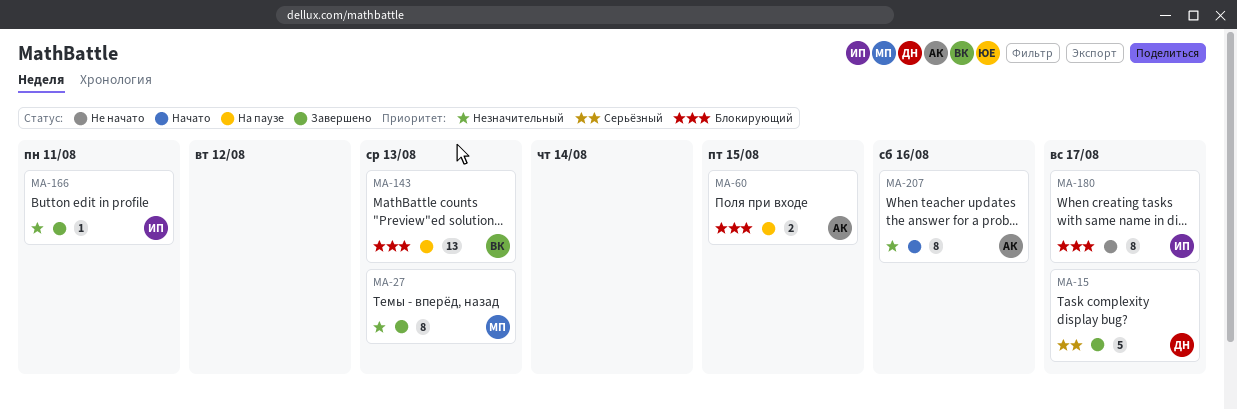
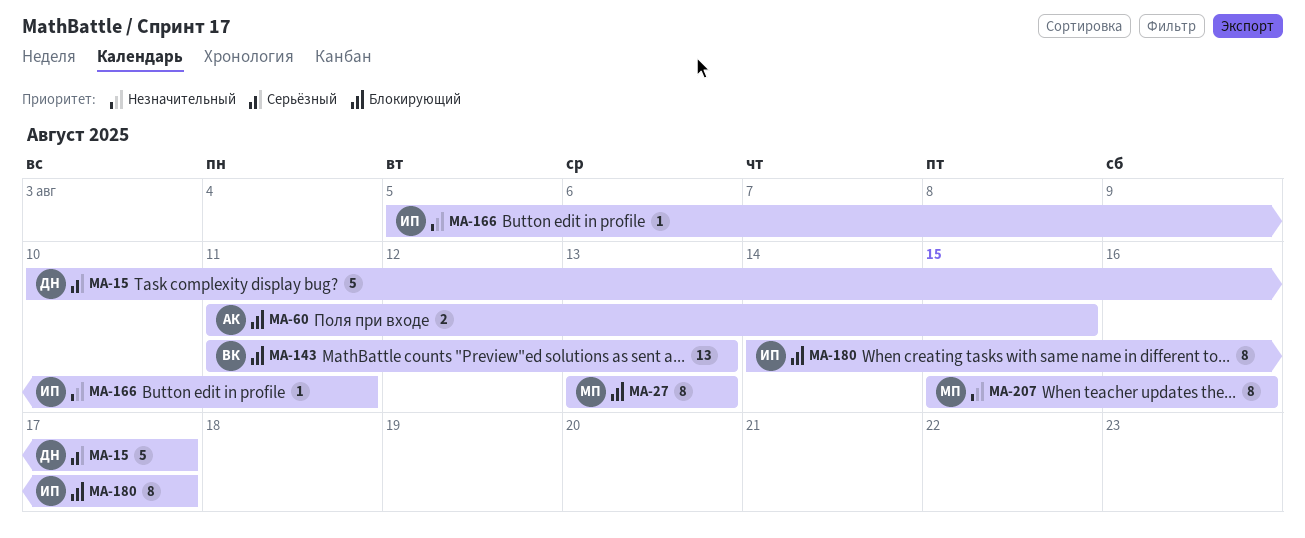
MA-27, priority: Незначительный -> Блокирующий
MA-207, owner: АК -> МП

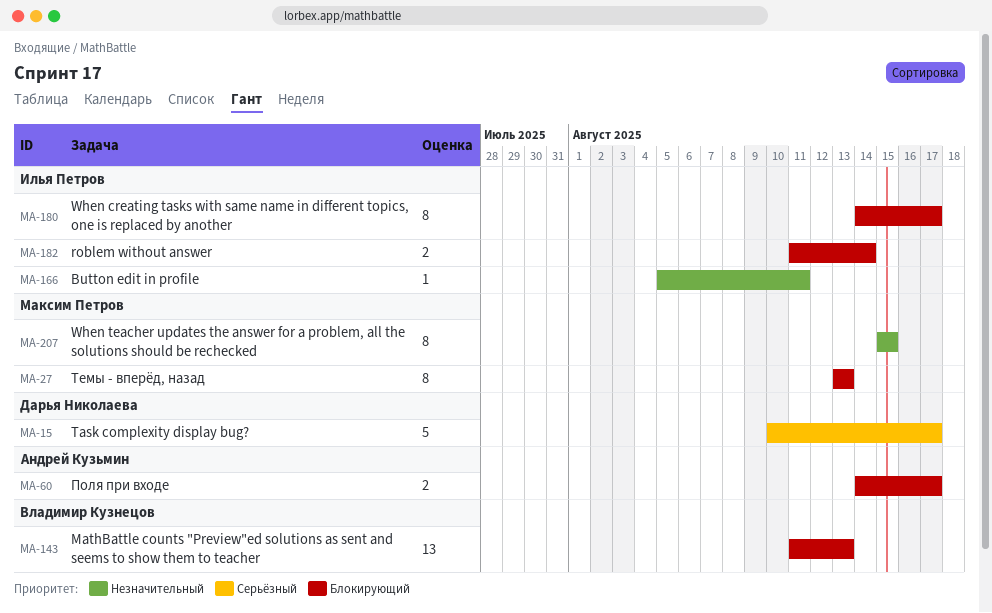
MA-60, start: Aug 11 -> Aug 14
MA-60, due: Aug 15 -> Aug 17
MA-182: none -> present
MA-207, due: Aug 16 -> Aug 15

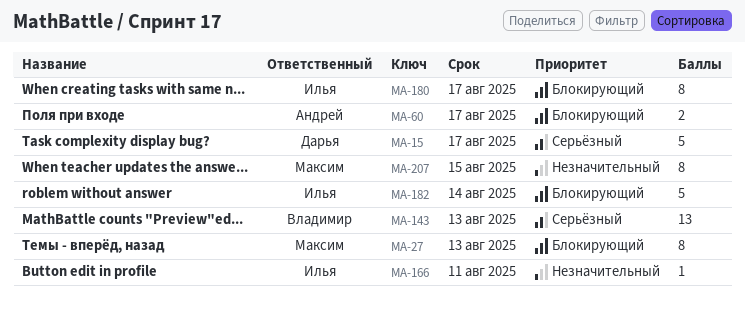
MA-143, priority: Блокирующий -> Серьёзный
MA-182, estimate: 2 -> 5

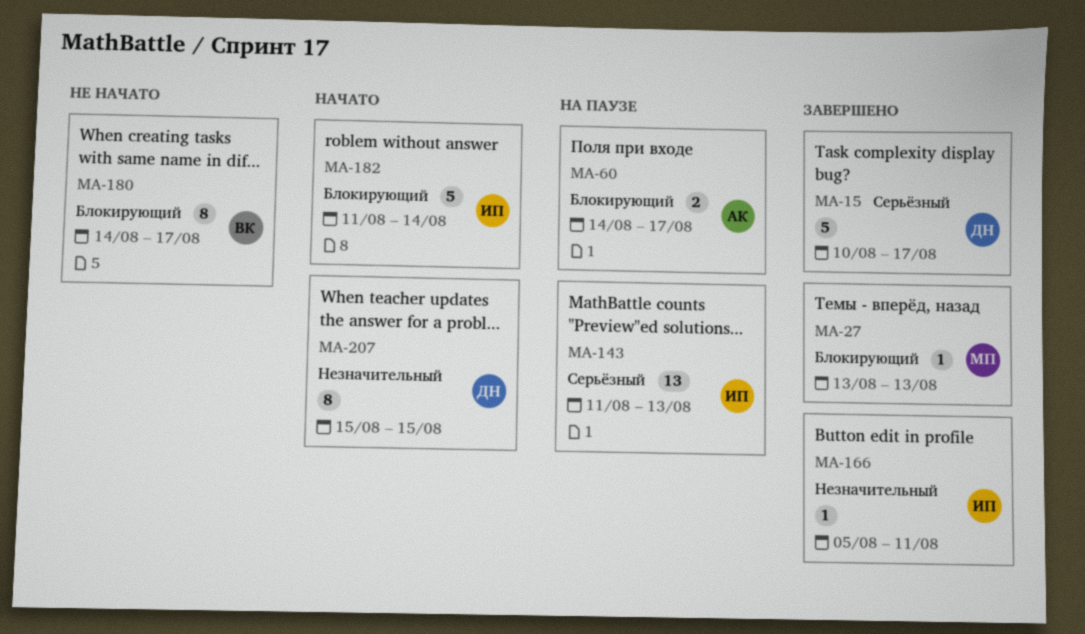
MA-27, estimate: 8 -> 1
MA-143, owner: Владимир -> Илья
MA-180, owner: Илья -> Владимир
MA-207, owner: Максим -> Дарья

